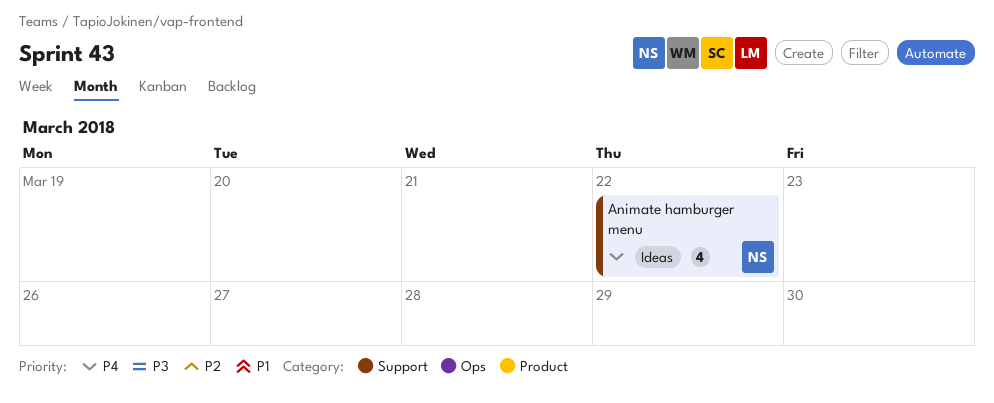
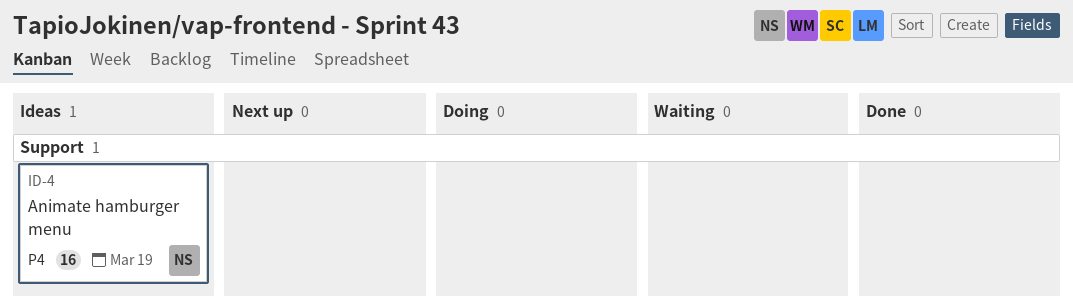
Animate hamburger menu, estimate: 4 -> 16
Animate hamburger menu, due: Mar 22 -> Mar 19

